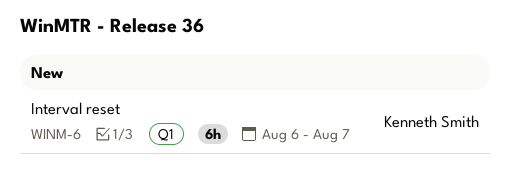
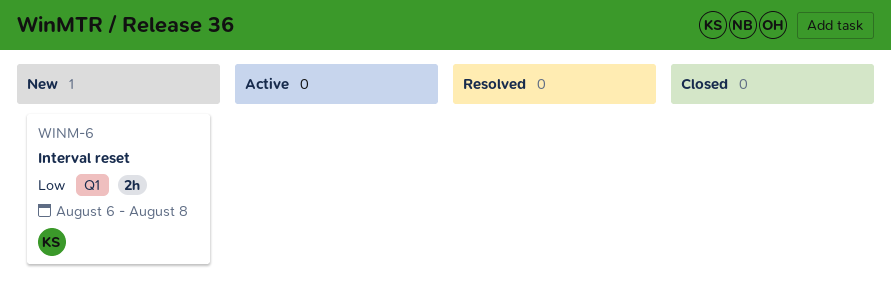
WINM-6, estimate: 6h -> 2h
WINM-6, due: Aug 7 -> Aug 8

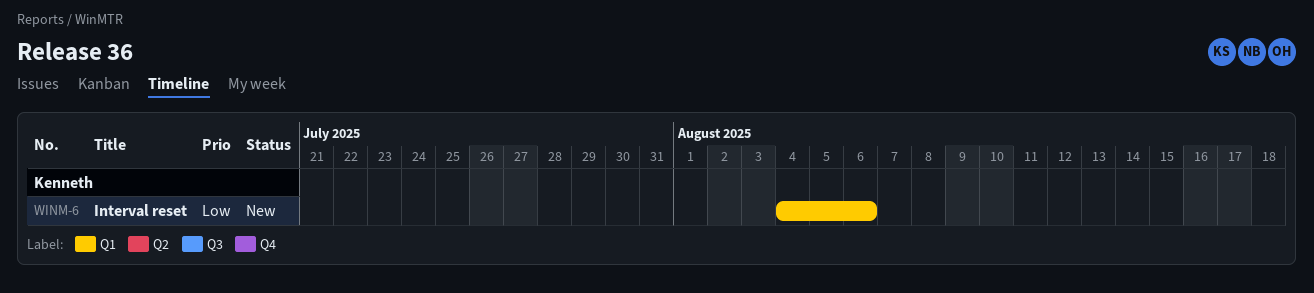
WINM-6, start: Aug 6 -> Aug 4
WINM-6, due: Aug 8 -> Aug 6

